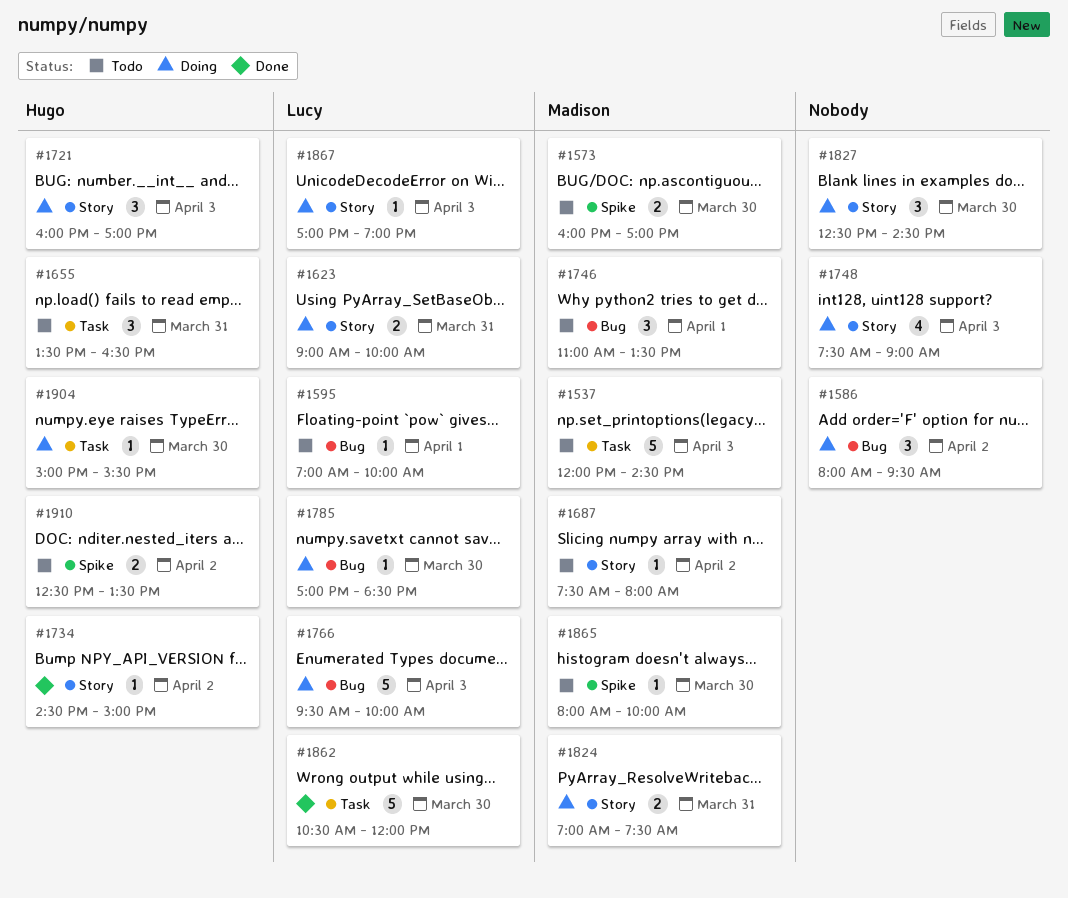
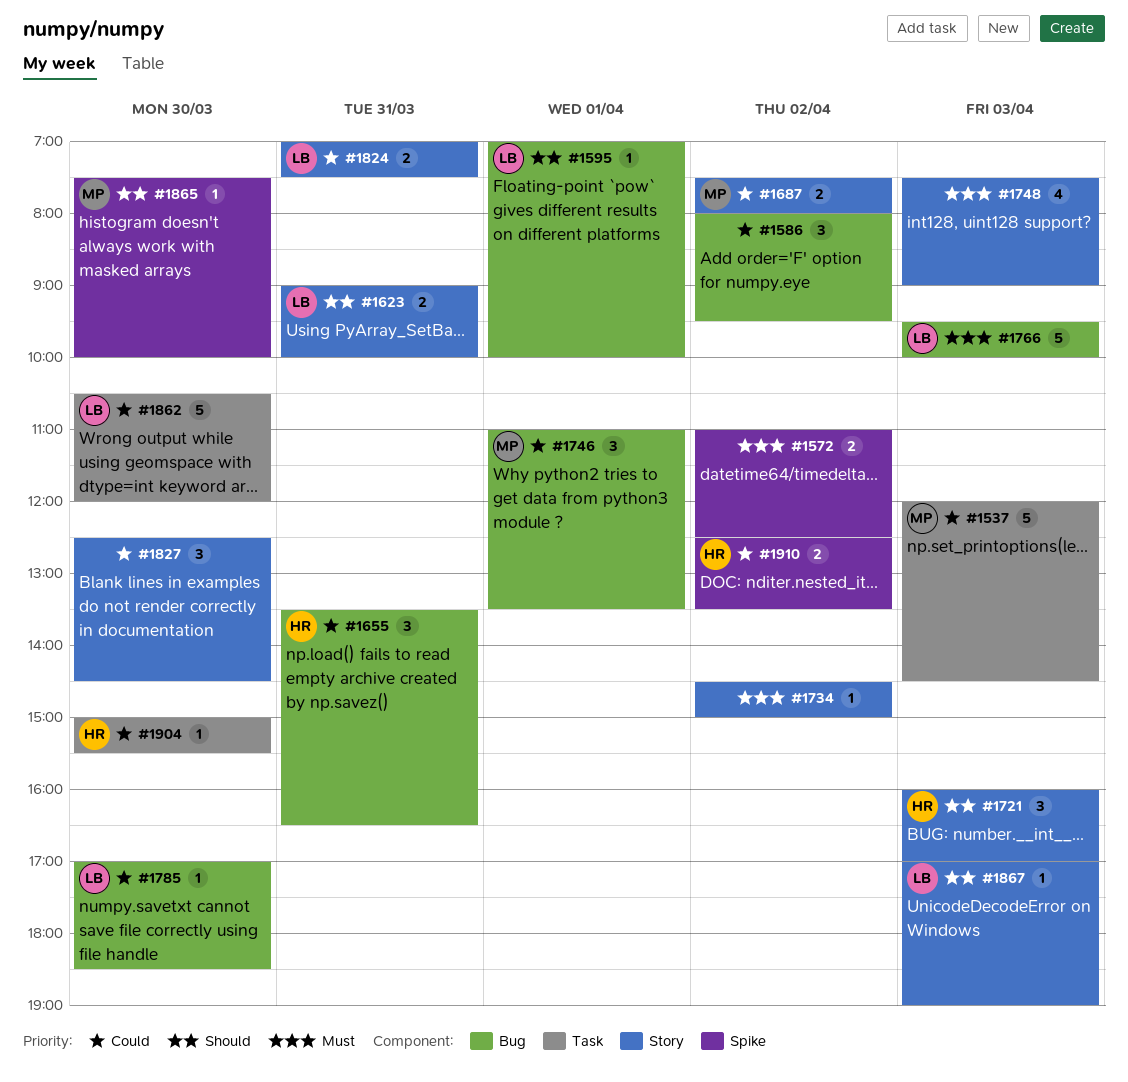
#1572: none -> present
#1573: present -> none
#1655, label: Task -> Bug
#1687, estimate: 1 -> 2
#1734, owner: Hugo -> none
#1824, owner: Madison -> Lucy
#1865, begins: 08:00 -> 07:30

